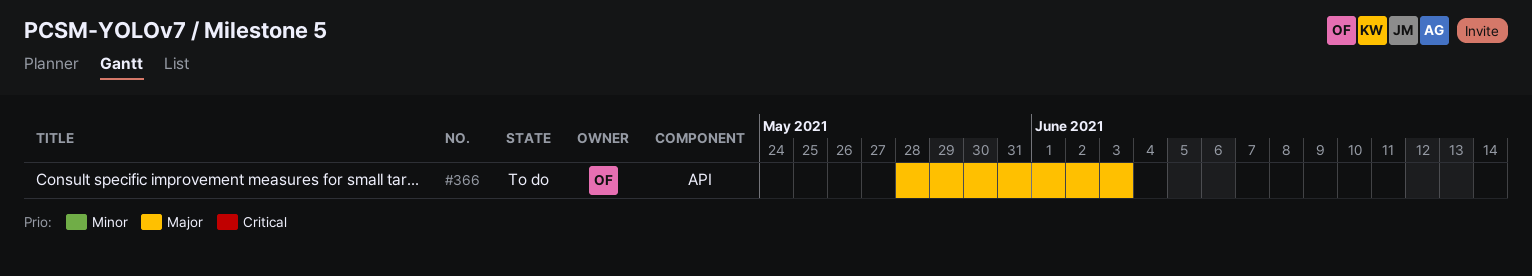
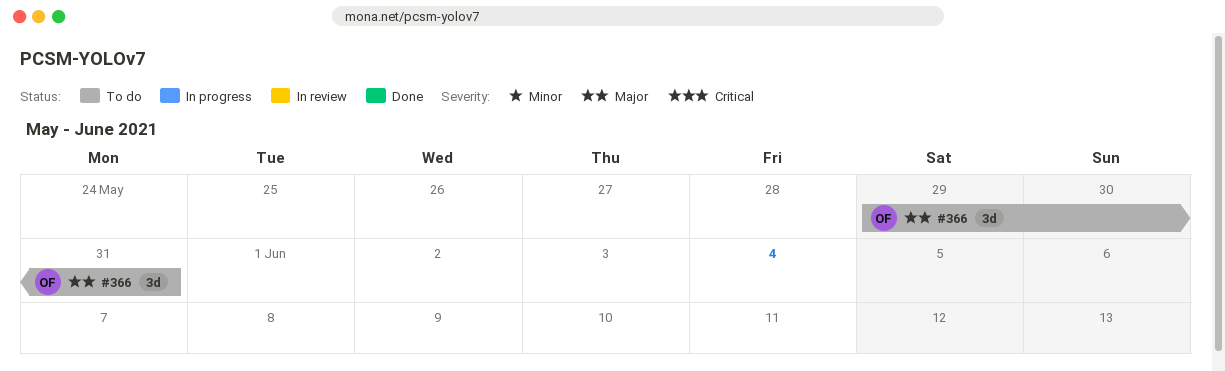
#366, start: May 28 -> May 29
#366, due: Jun 3 -> May 31

